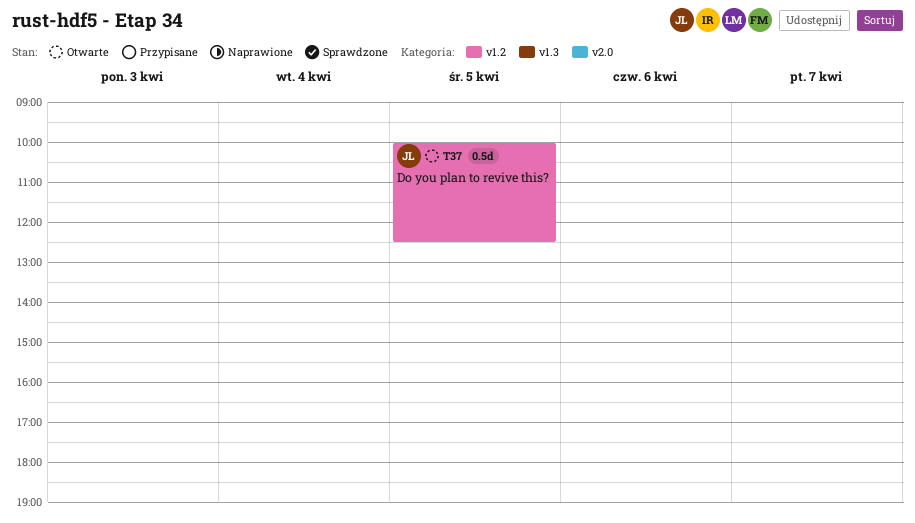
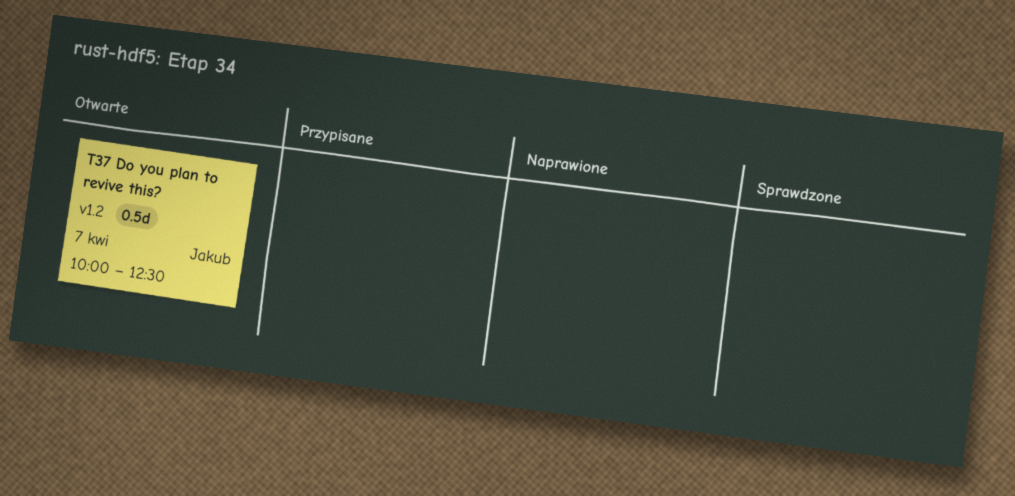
T37, day: Apr 5 -> Apr 7

